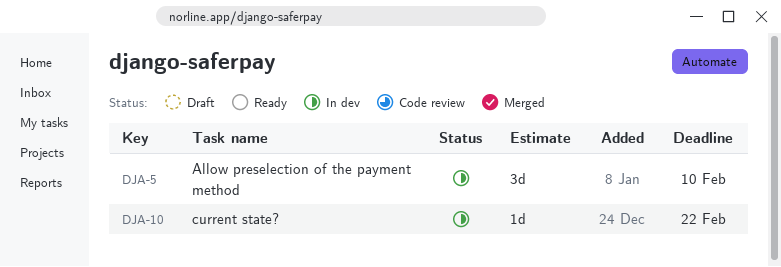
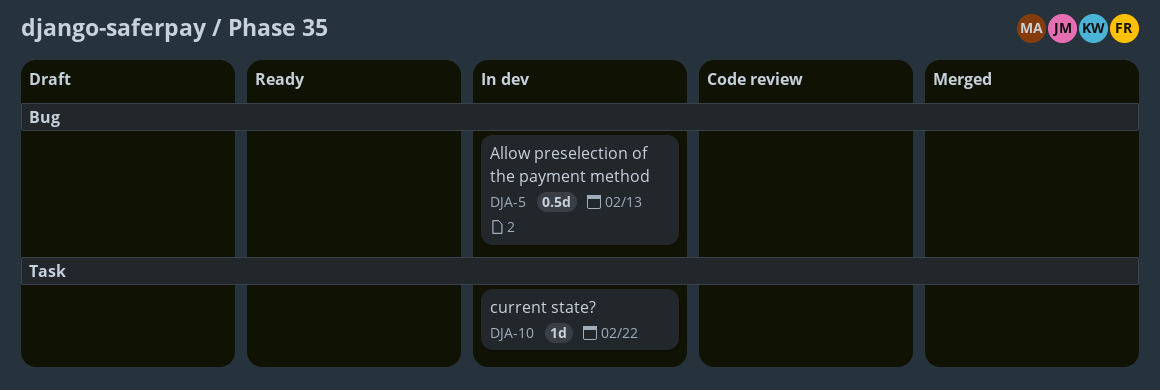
DJA-5, estimate: 3d -> 0.5d
DJA-5, due: Feb 10 -> Feb 13

